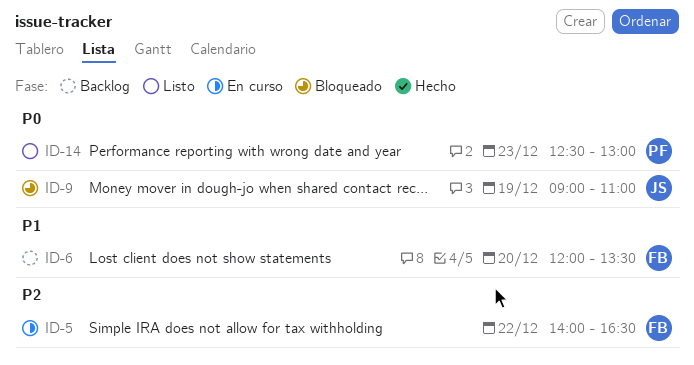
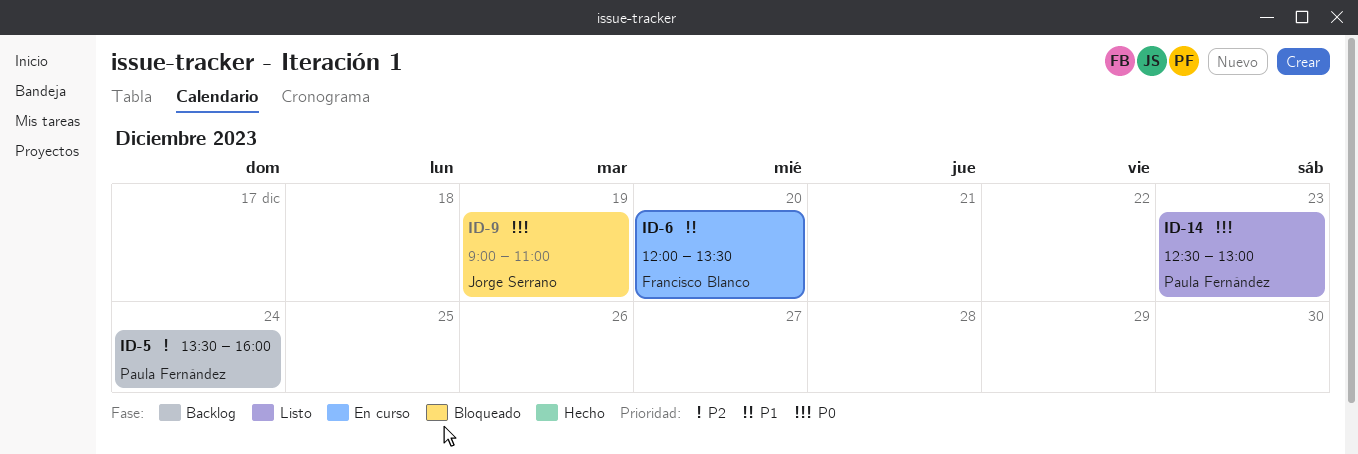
ID-5, status: En curso -> Backlog
ID-5, owner: Francisco Blanco -> Paula Fernández
ID-5, day: Dec 22 -> Dec 24
ID-5, begins: 14:00 -> 13:30
ID-5, ends: 16:30 -> 16:00
ID-6, status: Backlog -> En curso

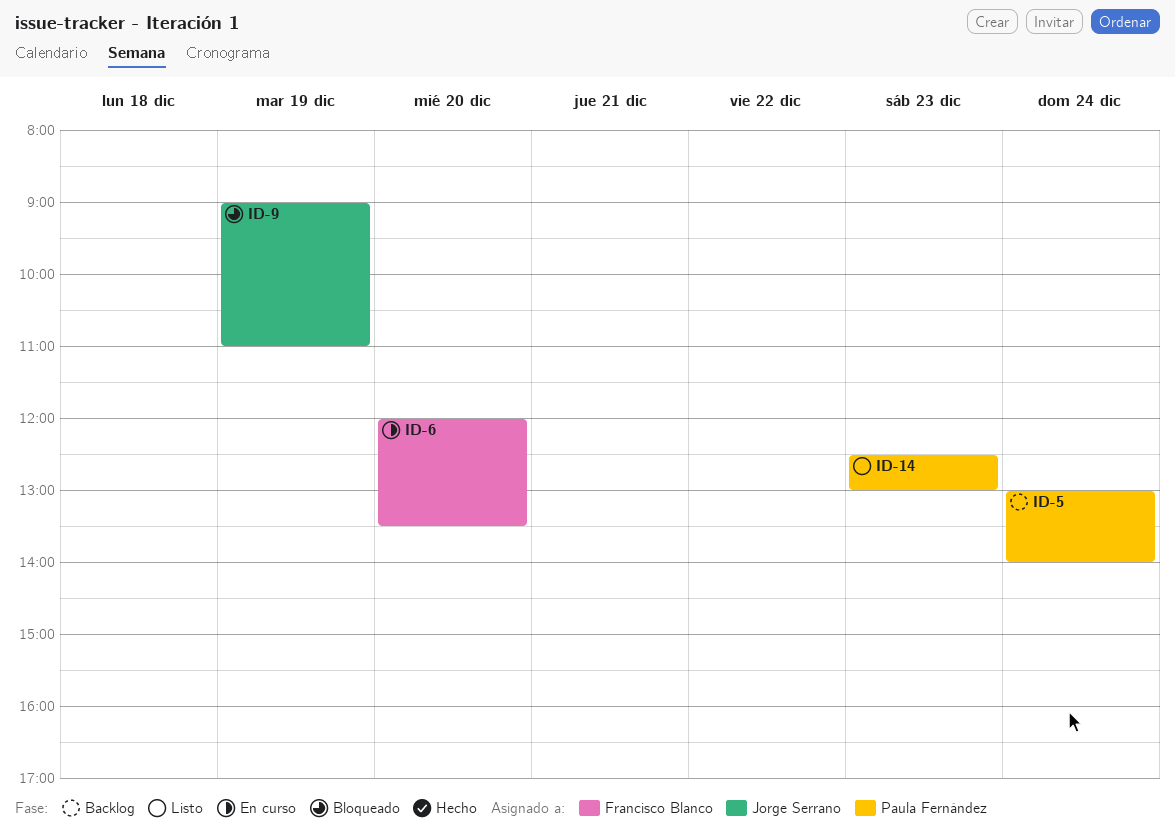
ID-5, begins: 13:30 -> 13:00
ID-5, ends: 16:00 -> 14:00

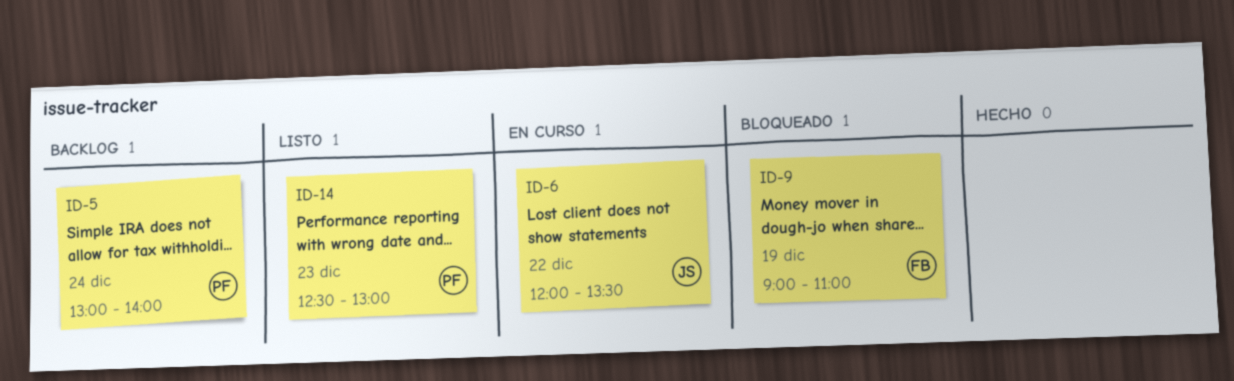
ID-6, owner: Francisco Blanco -> Jorge Serrano
ID-6, day: Dec 20 -> Dec 22
ID-9, owner: Jorge Serrano -> Francisco Blanco

